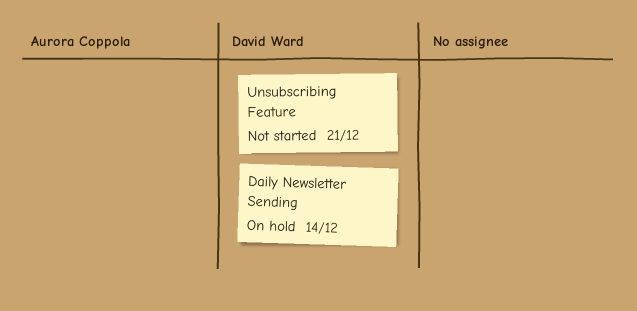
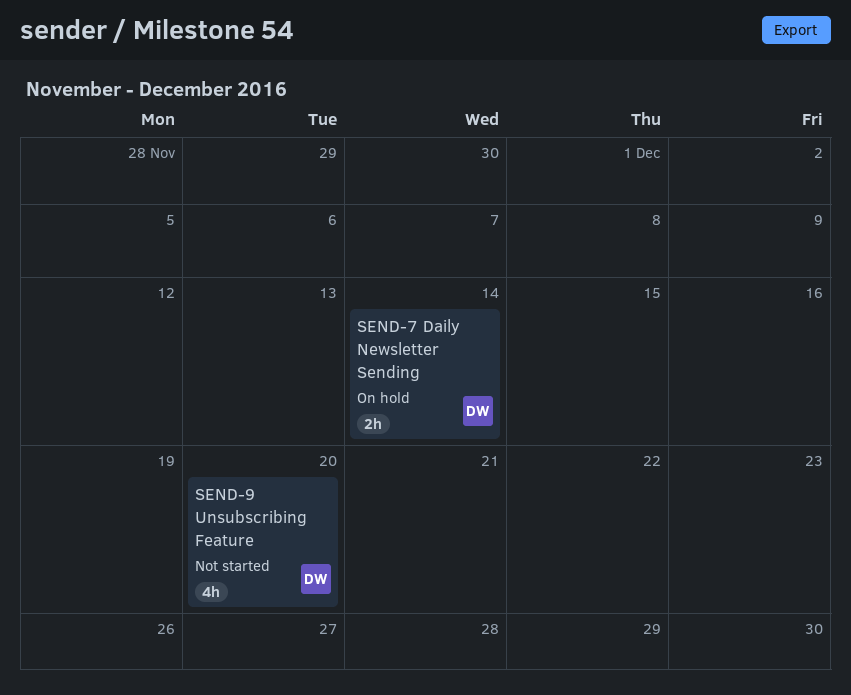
Unsubscribing Feature, due: Dec 21 -> Dec 20

